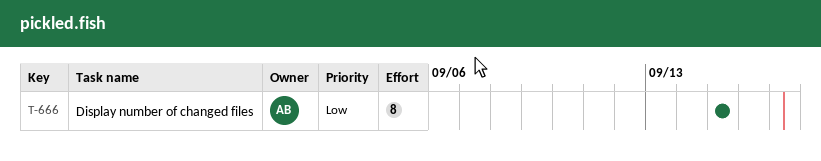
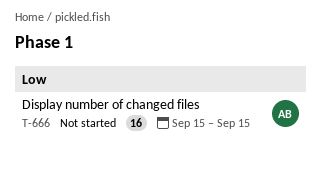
T-666, estimate: 8 -> 16

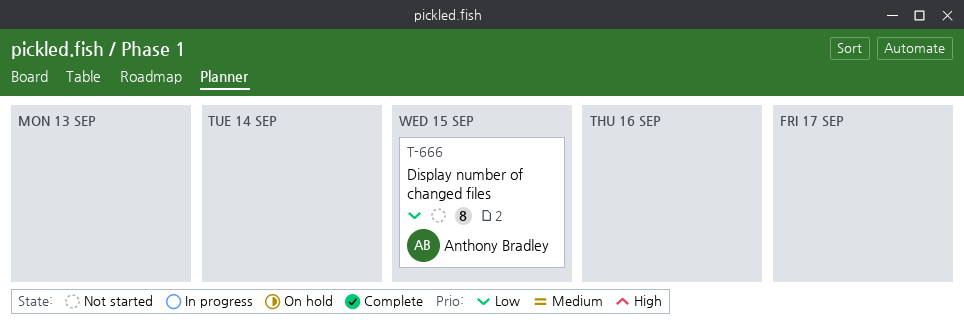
T-666, estimate: 16 -> 8

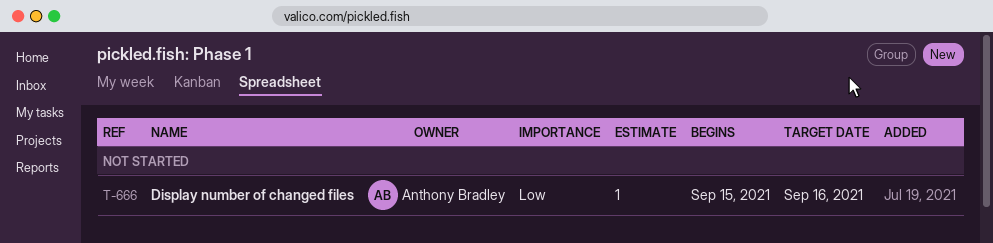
T-666, estimate: 8 -> 1
T-666, due: Sep 15 -> Sep 16

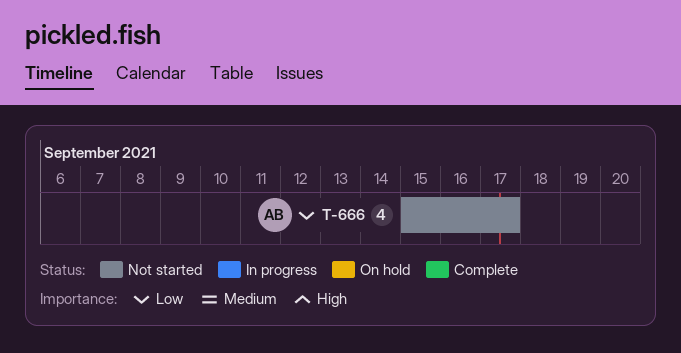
T-666, estimate: 1 -> 4
T-666, due: Sep 16 -> Sep 17

